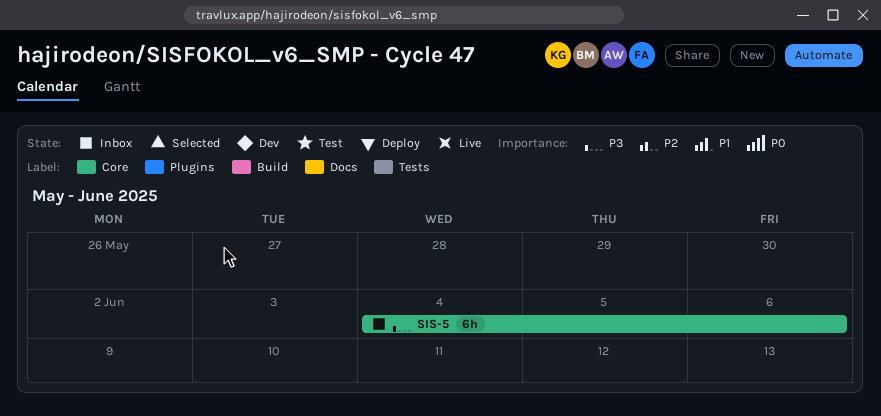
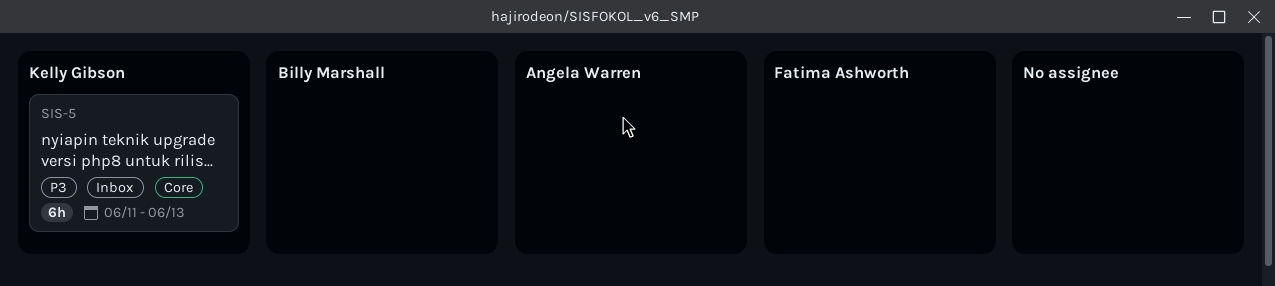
SIS-5, start: Jun 4 -> Jun 11
SIS-5, due: Jun 6 -> Jun 13

